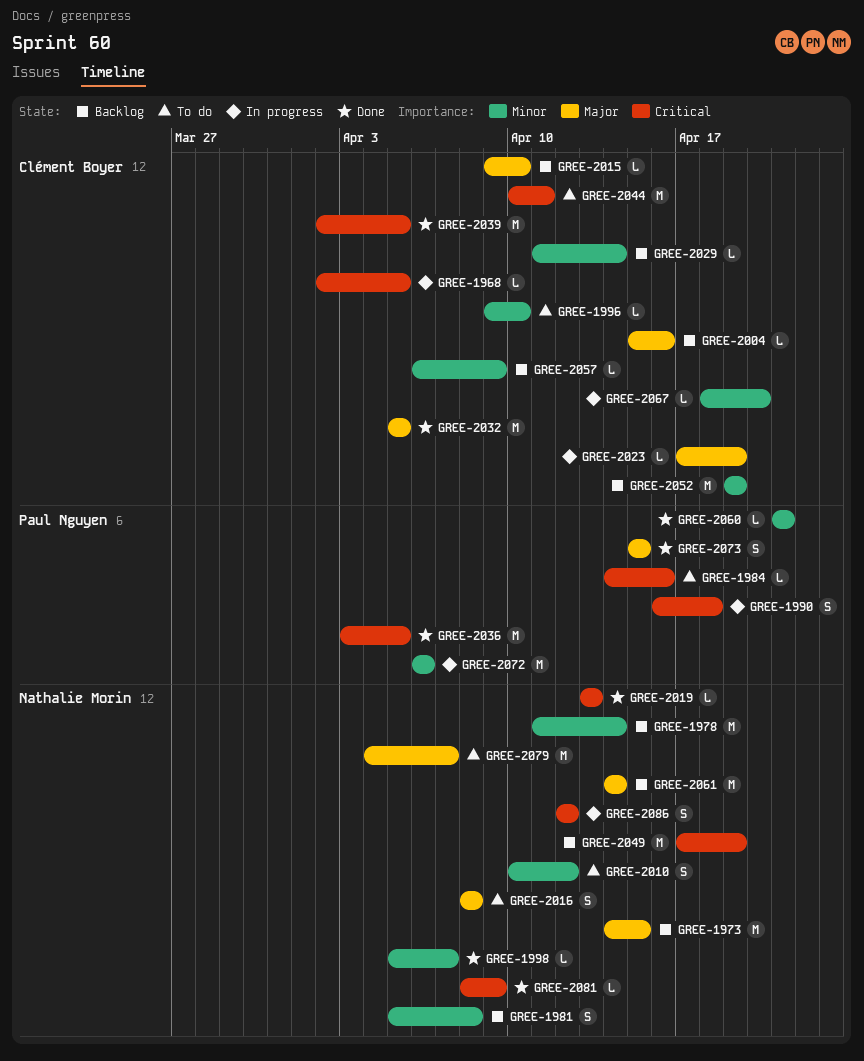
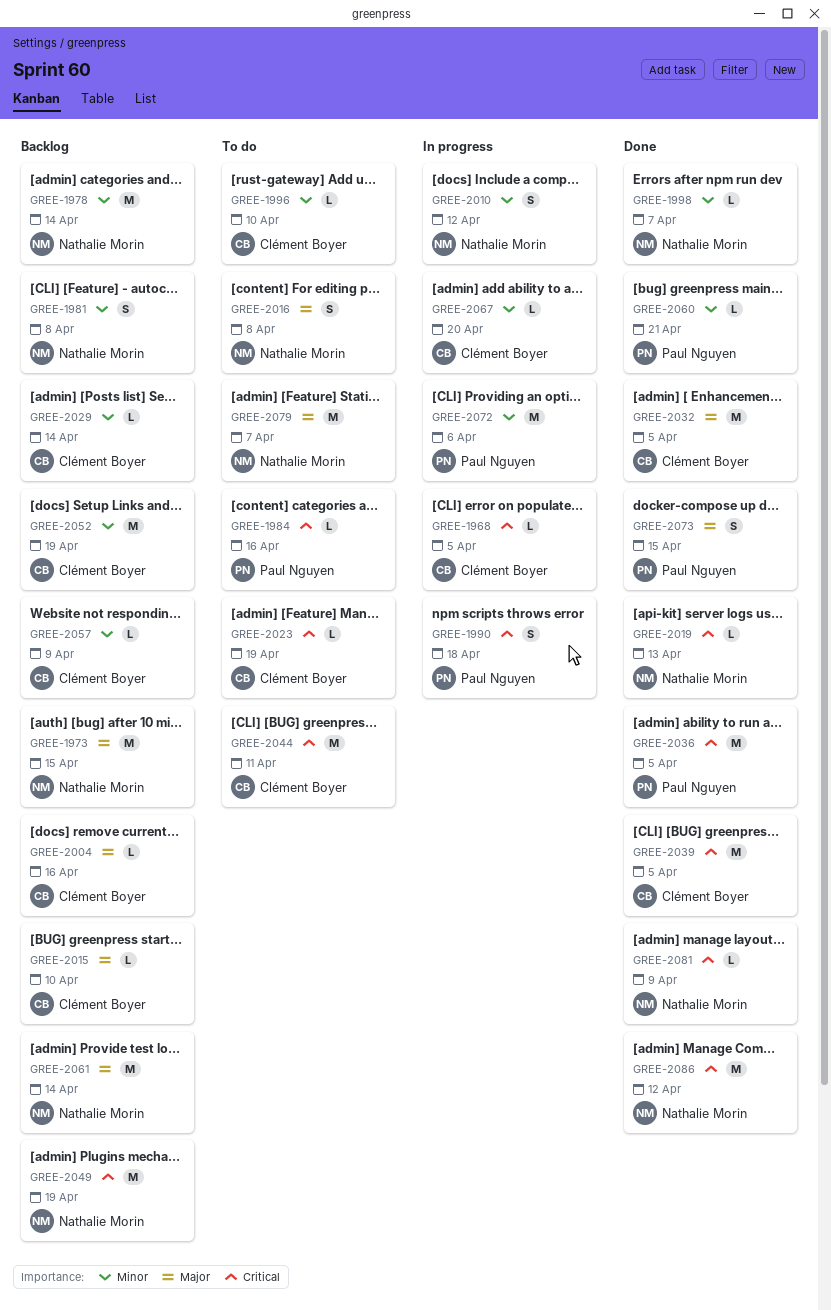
GREE-2010, status: To do -> In progress
GREE-2023, status: In progress -> To do
GREE-2023, priority: Major -> Critical
GREE-2086, status: In progress -> Done
GREE-2086, estimate: S -> M

